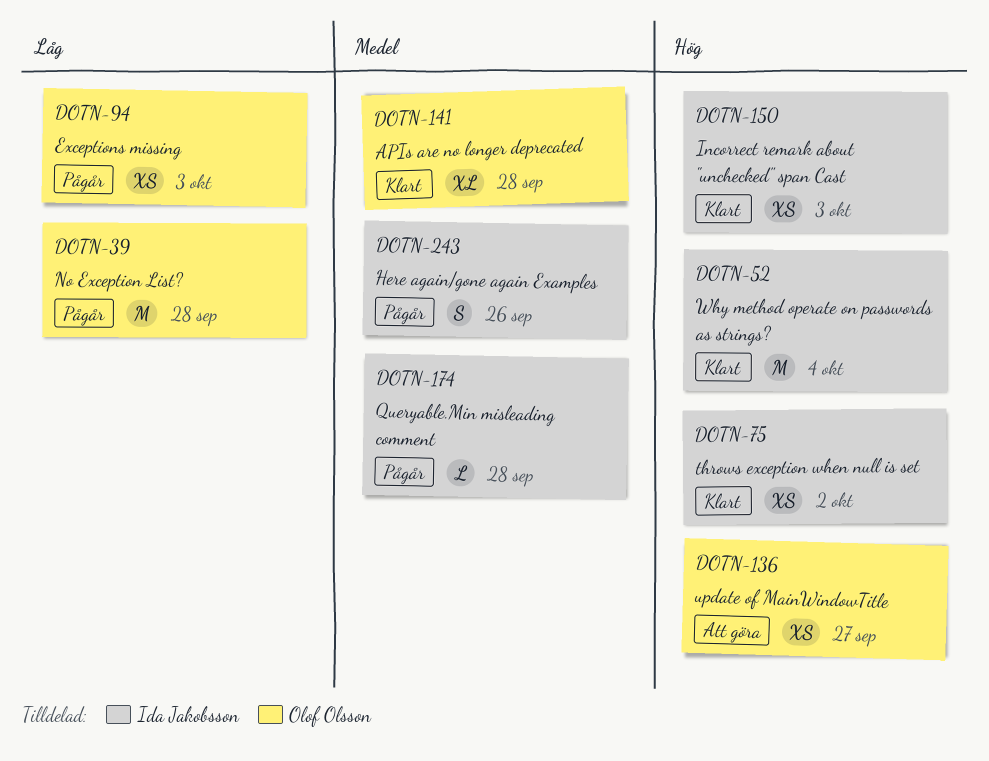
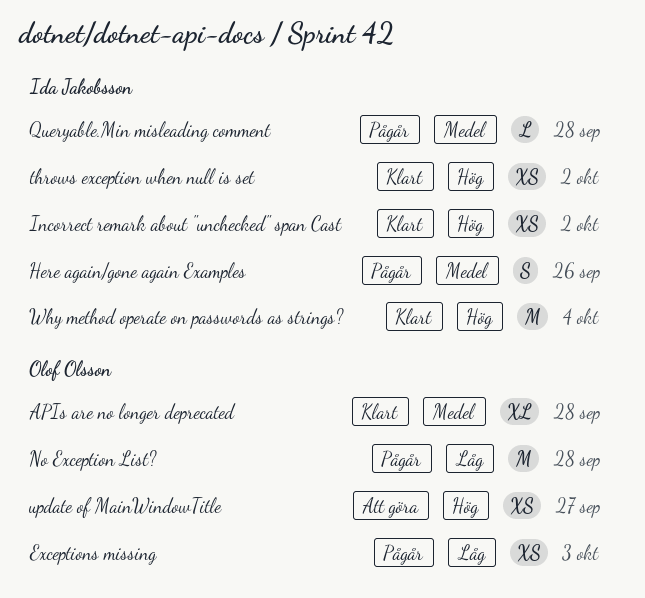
Incorrect remark about "unchecked" span Cast, due: Oct 3 -> Oct 2

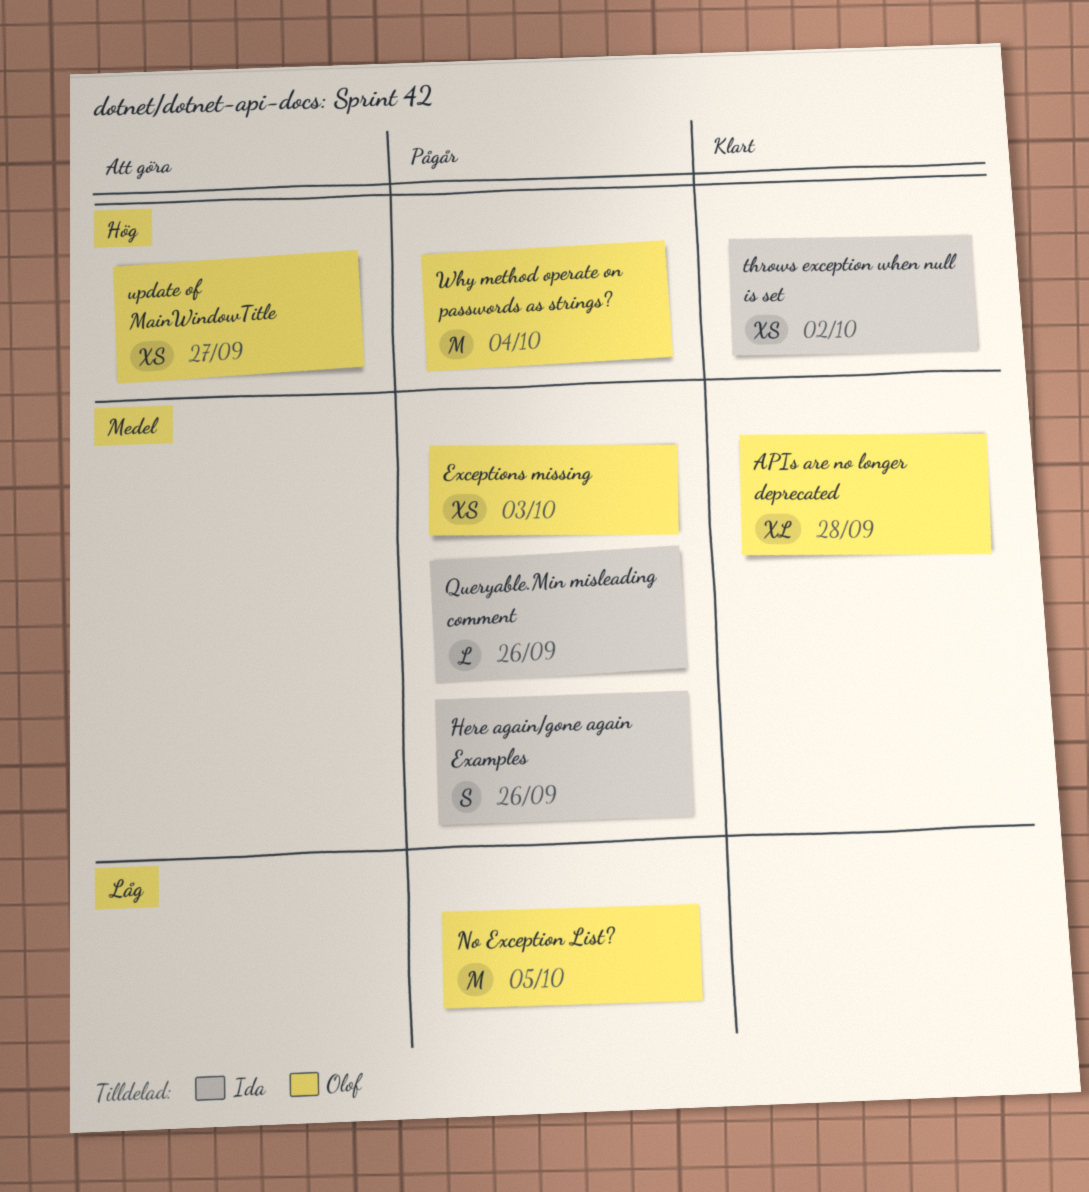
Exceptions missing, priority: Låg -> Medel
Incorrect remark about "unchecked" span Cast: present -> none
No Exception List?, due: Sep 28 -> Oct 5
Queryable.Min misleading comment, due: Sep 28 -> Sep 26
Why method operate on passwords as strings?, status: Klart -> Pågår
Why method operate on passwords as strings?, owner: Ida Jakobsson -> Olof Olsson

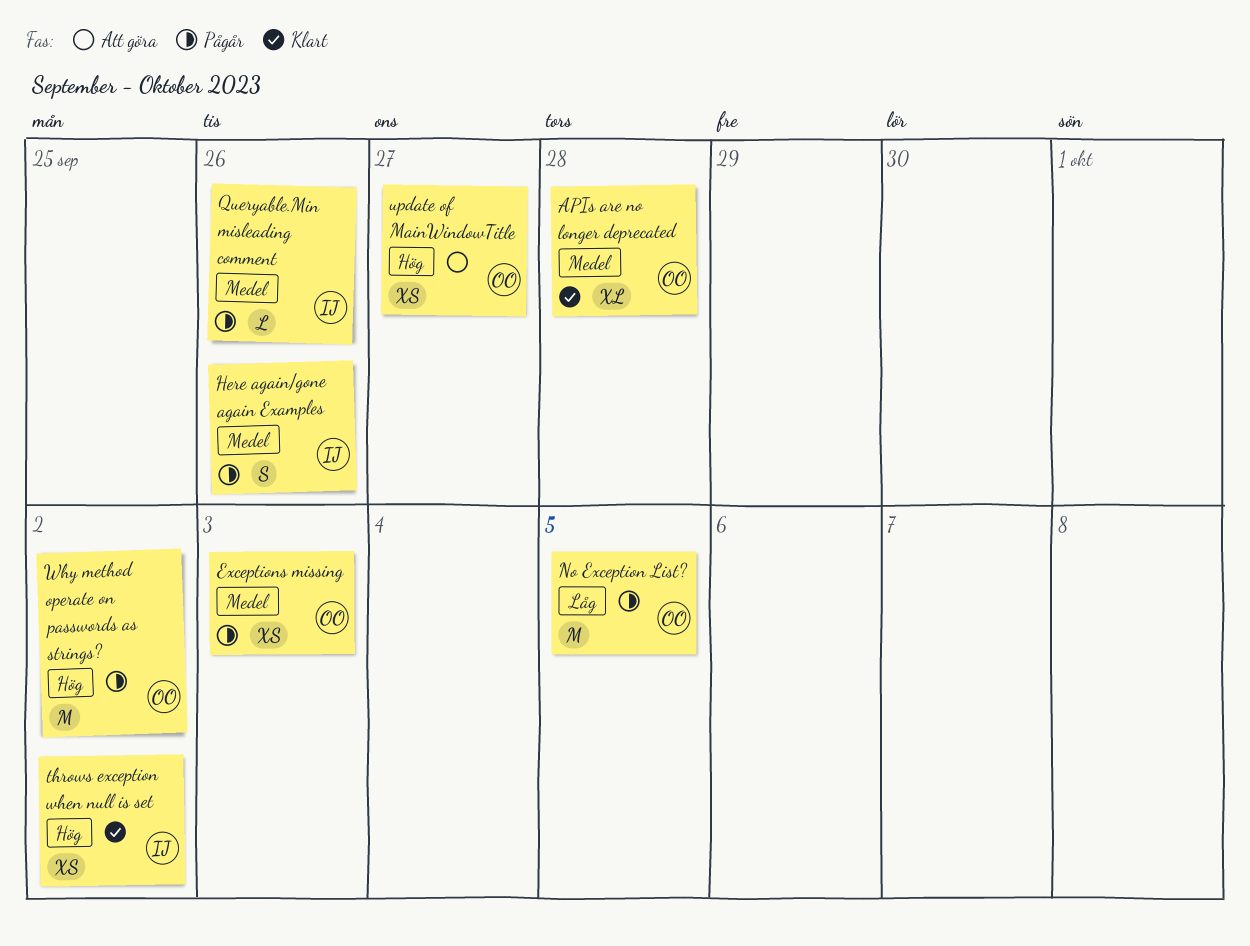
Why method operate on passwords as strings?, due: Oct 4 -> Oct 2

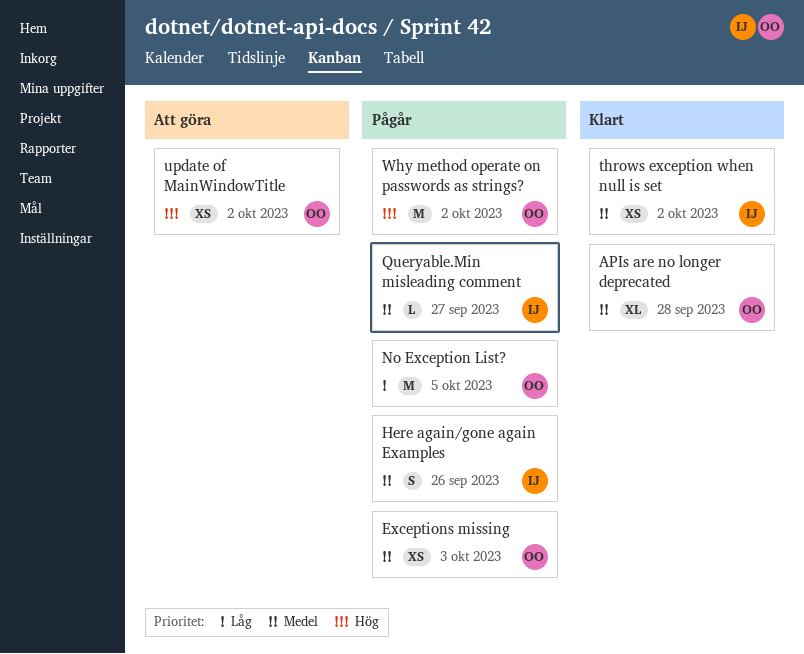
Queryable.Min misleading comment, due: Sep 26 -> Sep 27
throws exception when null is set, priority: Hög -> Medel
update of MainWindowTitle, due: Sep 27 -> Oct 2

